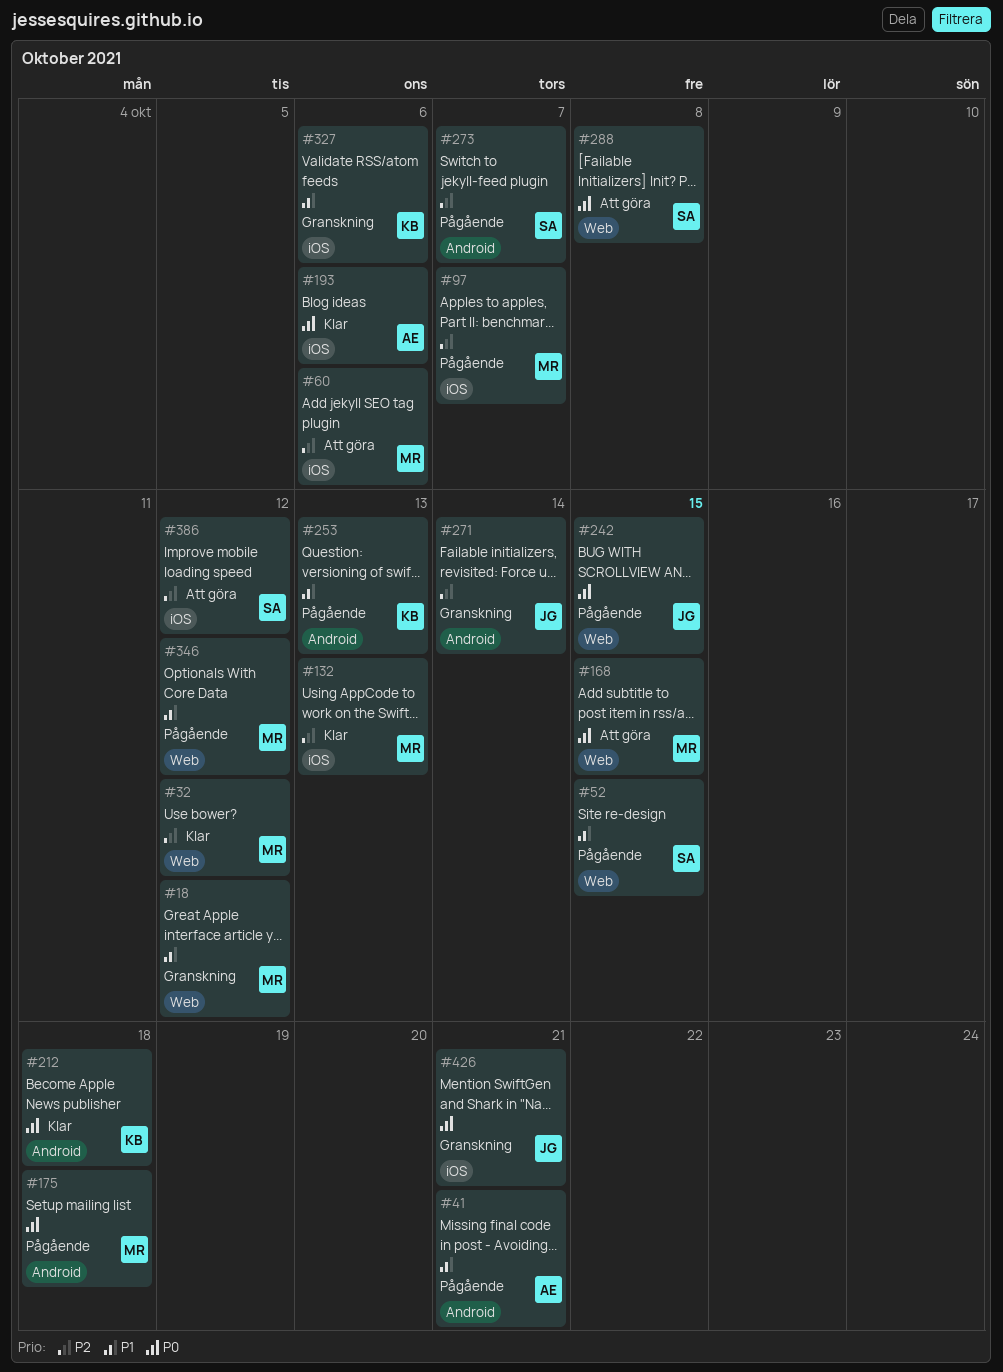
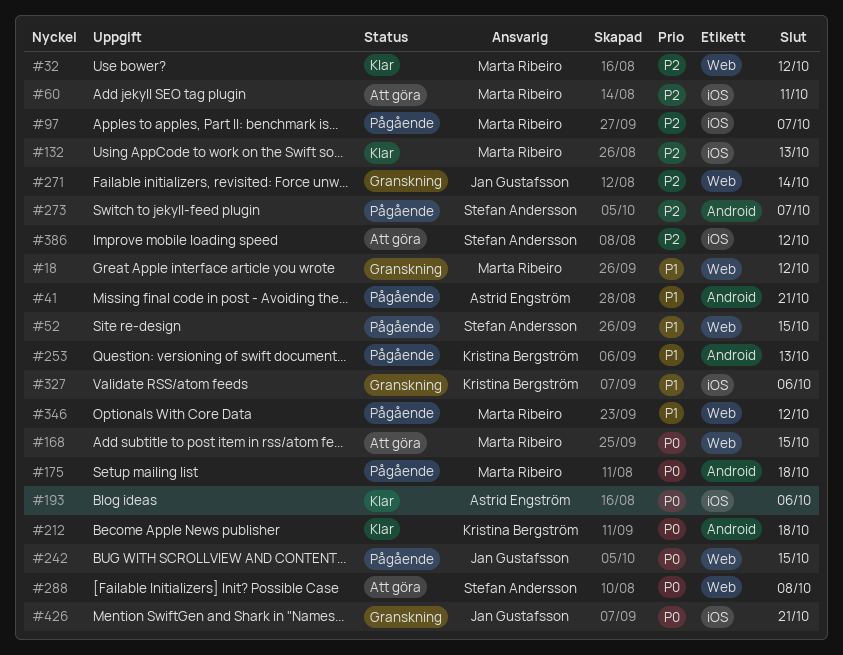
#60, due: Oct 6 -> Oct 11
#271, label: Android -> Web

